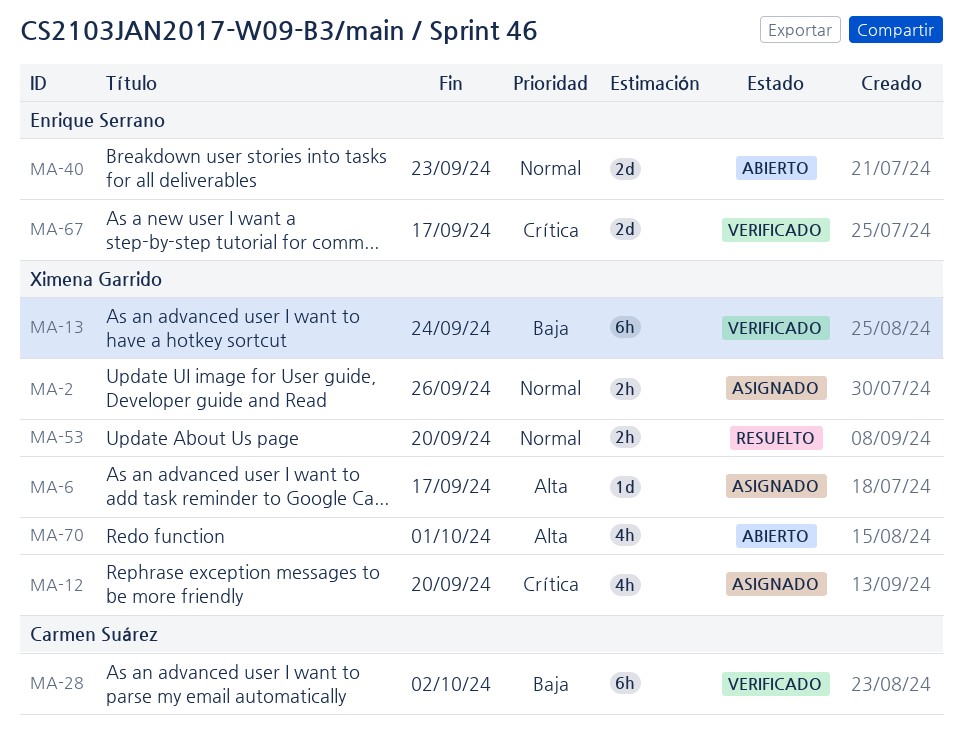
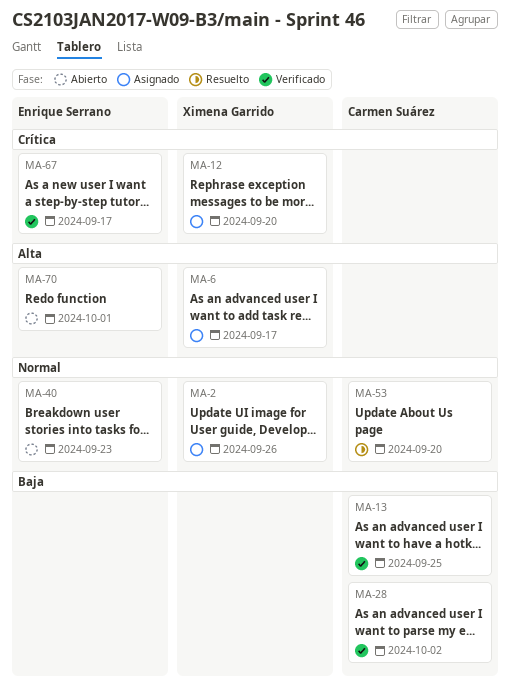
MA-13, owner: Ximena Garrido -> Carmen Suárez
MA-13, due: Sep 24 -> Sep 25
MA-53, owner: Ximena Garrido -> Carmen Suárez
MA-70, owner: Ximena Garrido -> Enrique Serrano

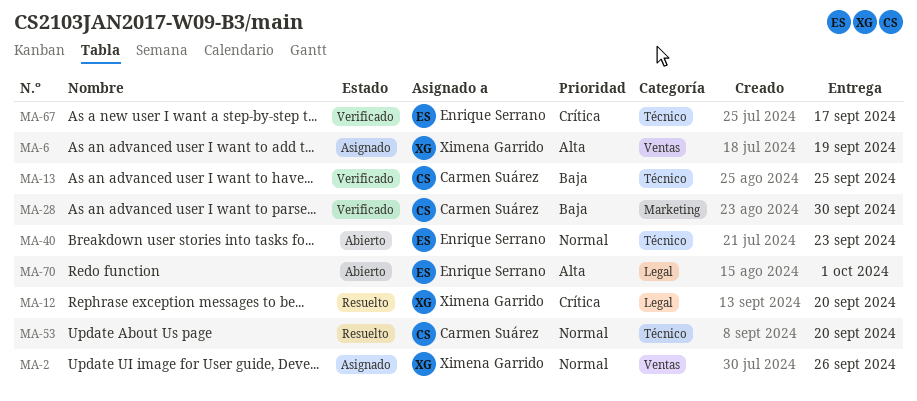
MA-6, due: Sep 17 -> Sep 19
MA-12, status: Asignado -> Resuelto
MA-28, due: Oct 2 -> Sep 30

